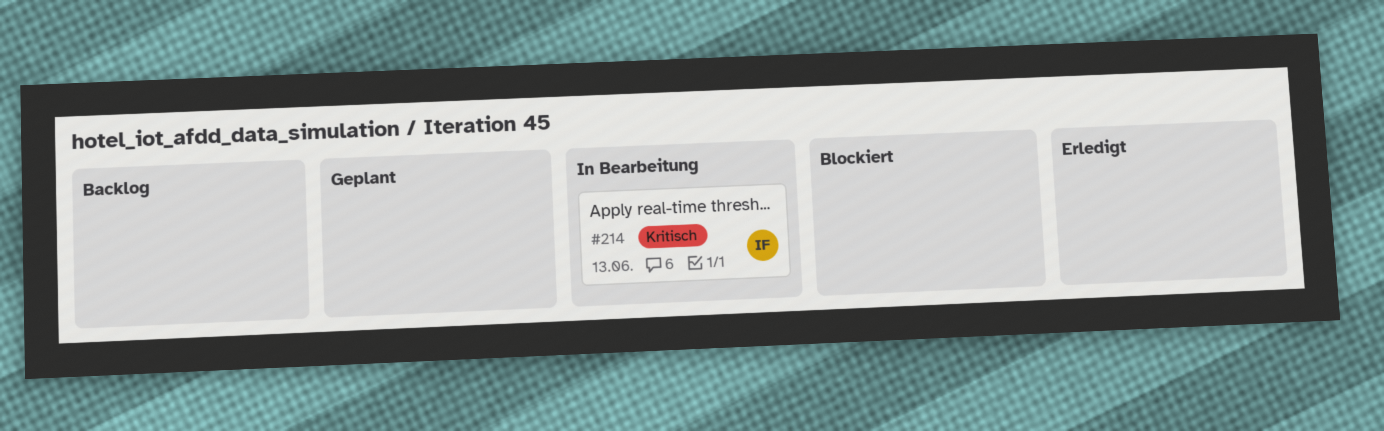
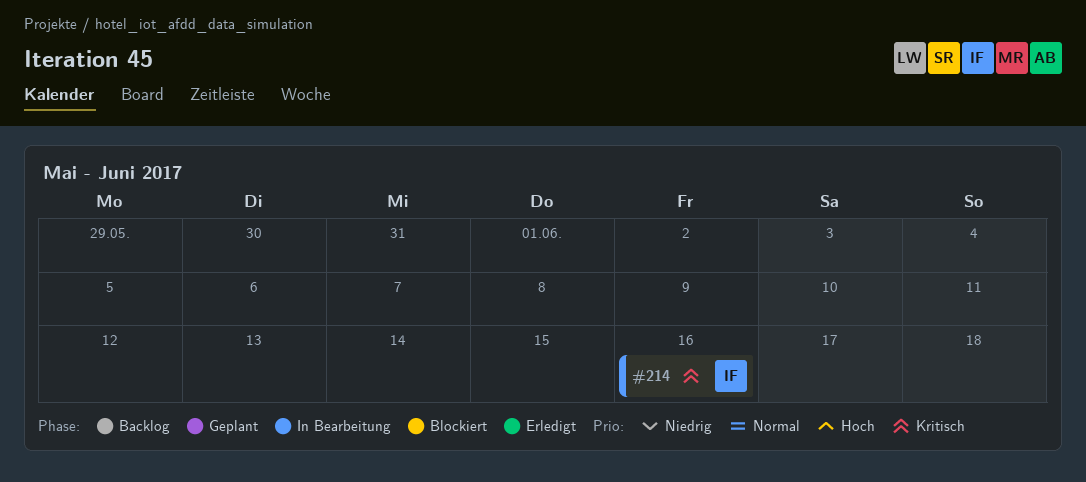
#214, due: Jun 13 -> Jun 16

